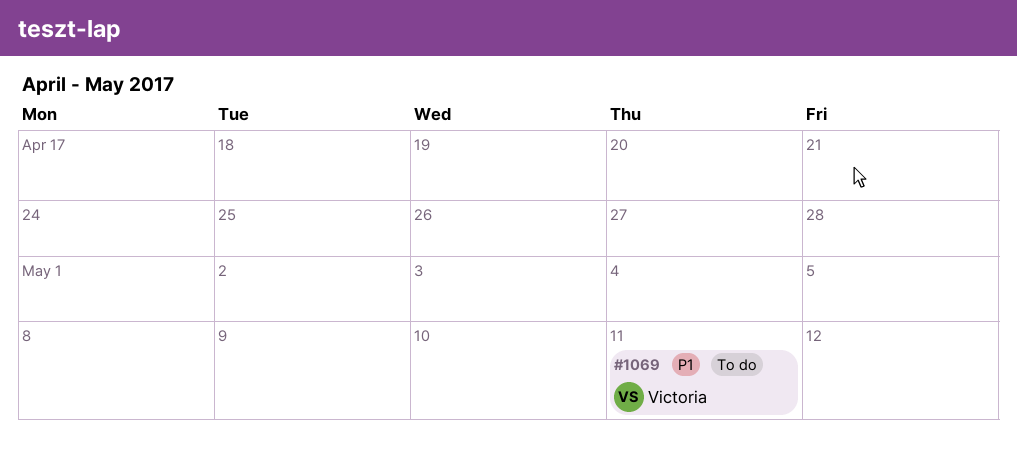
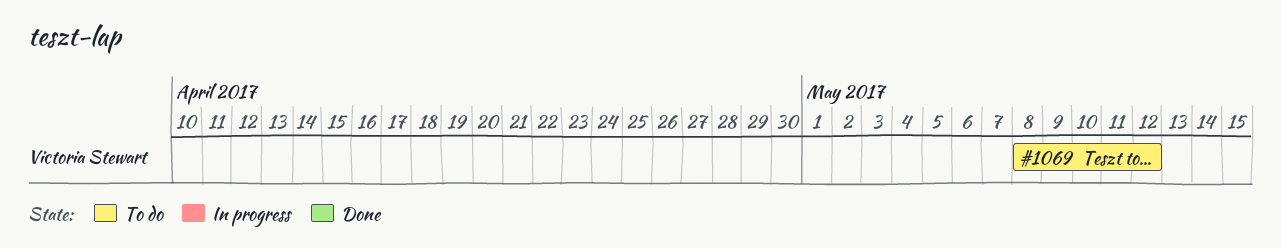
#1069, due: May 11 -> May 12

